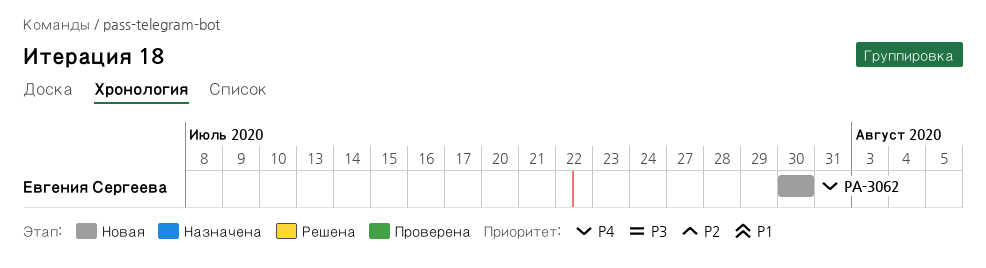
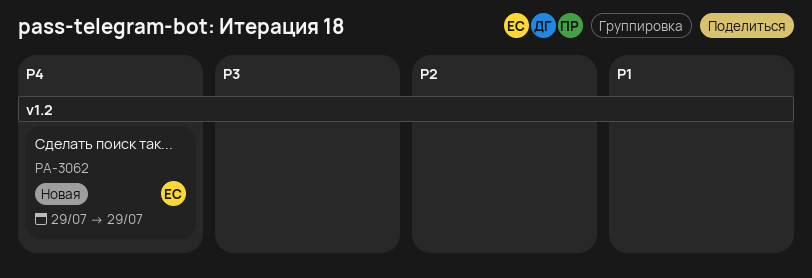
PA-3062, start: Jul 30 -> Jul 29
PA-3062, due: Jul 30 -> Jul 29

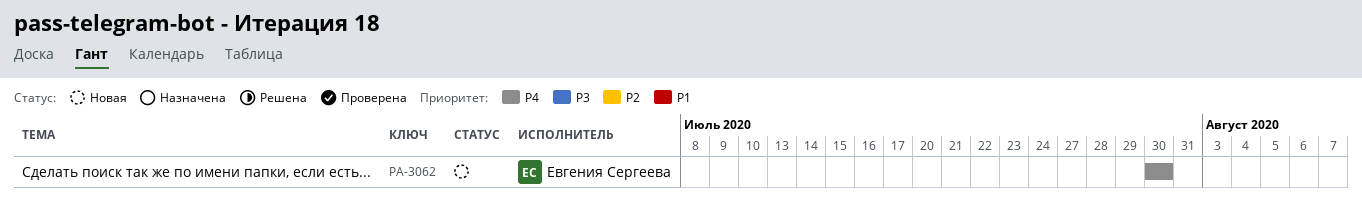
PA-3062, start: Jul 29 -> Jul 30
PA-3062, due: Jul 29 -> Jul 30

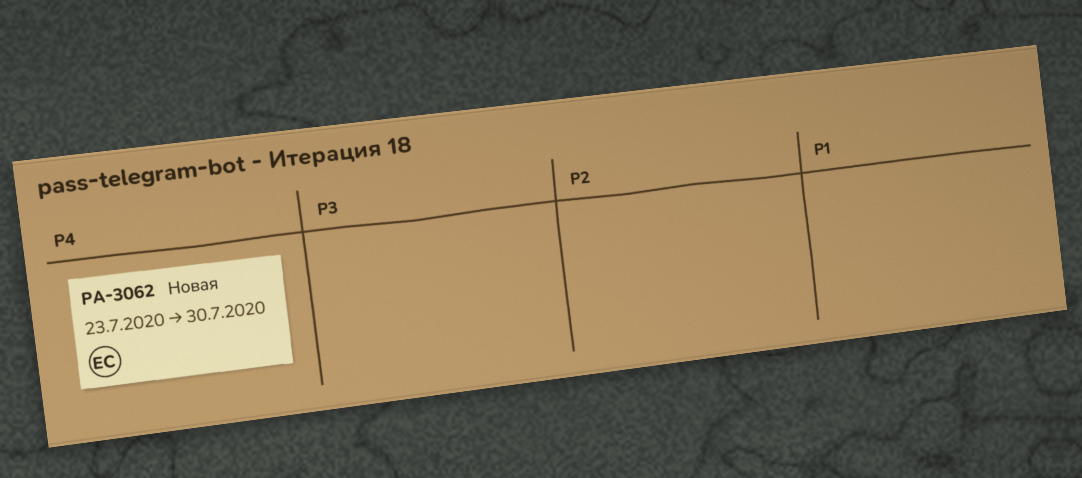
PA-3062, start: Jul 30 -> Jul 23

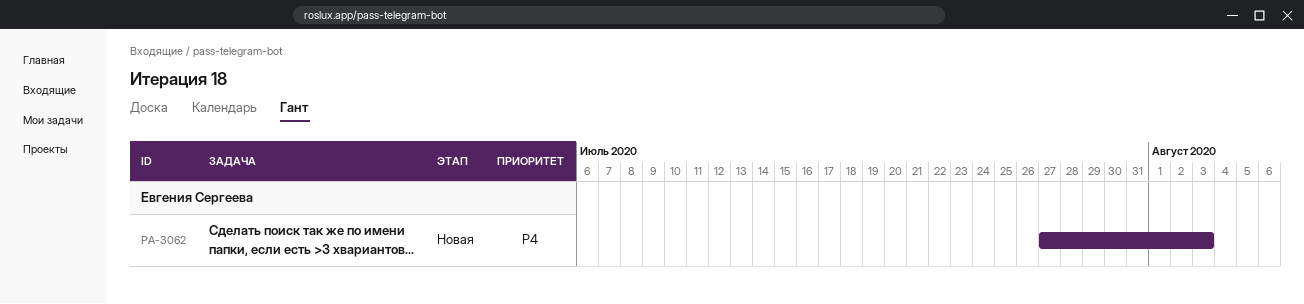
PA-3062, start: Jul 23 -> Jul 27
PA-3062, due: Jul 30 -> Aug 3

